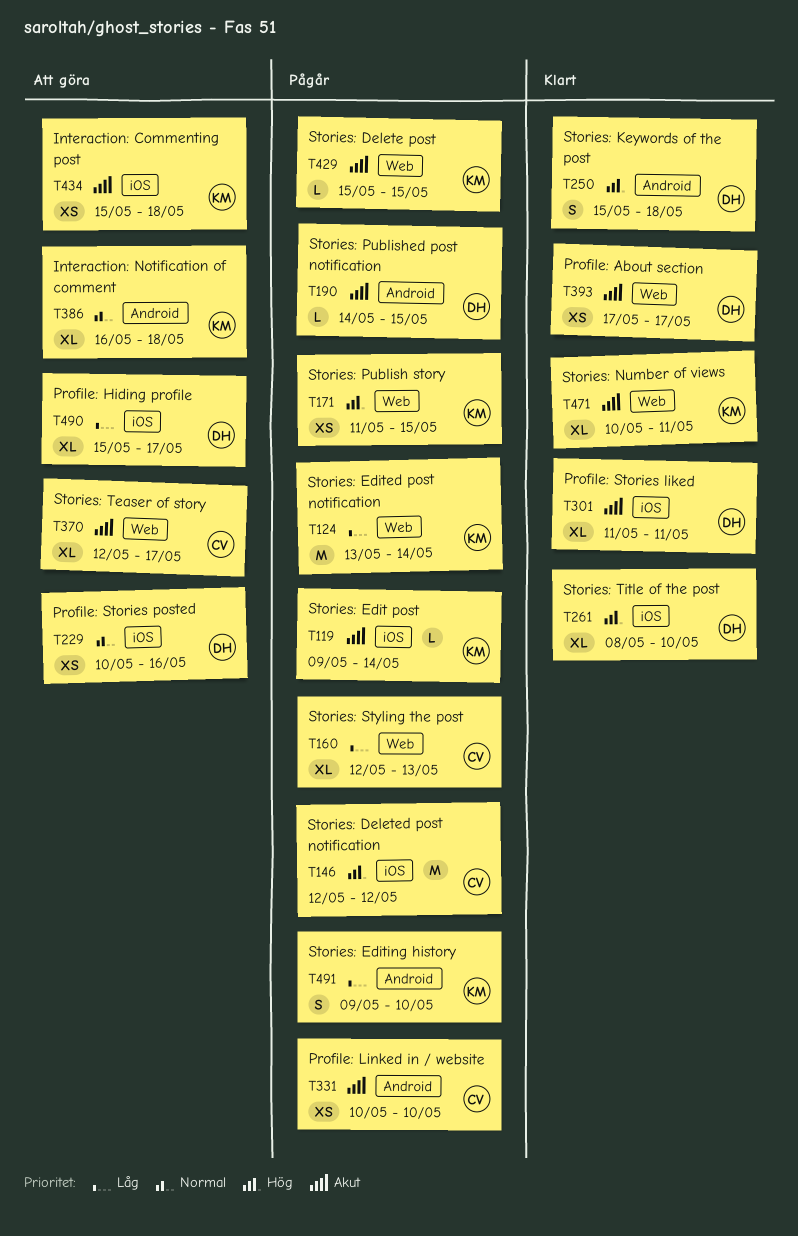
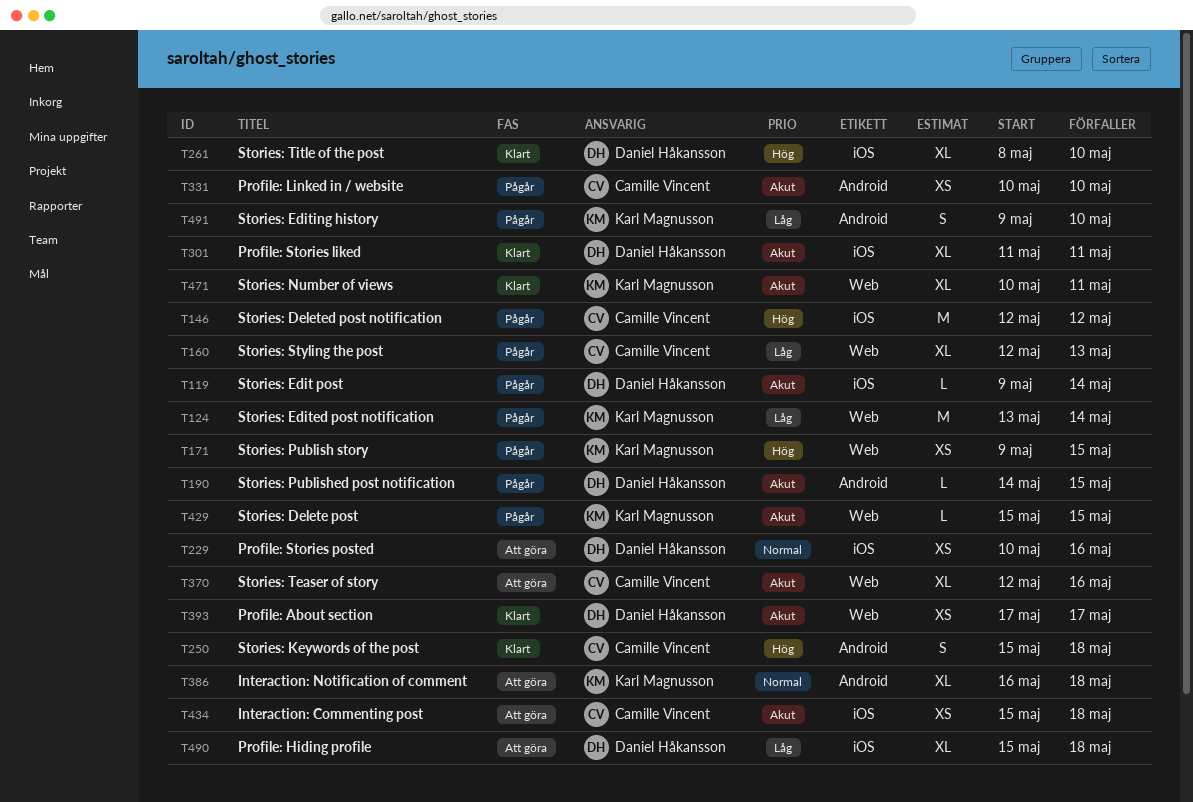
T119, owner: Karl Magnusson -> Daniel Håkansson
T171, start: May 11 -> May 9
T250, owner: Daniel Håkansson -> Camille Vincent
T370, due: May 17 -> May 16
T434, owner: Karl Magnusson -> Camille Vincent
T490, due: May 17 -> May 18

